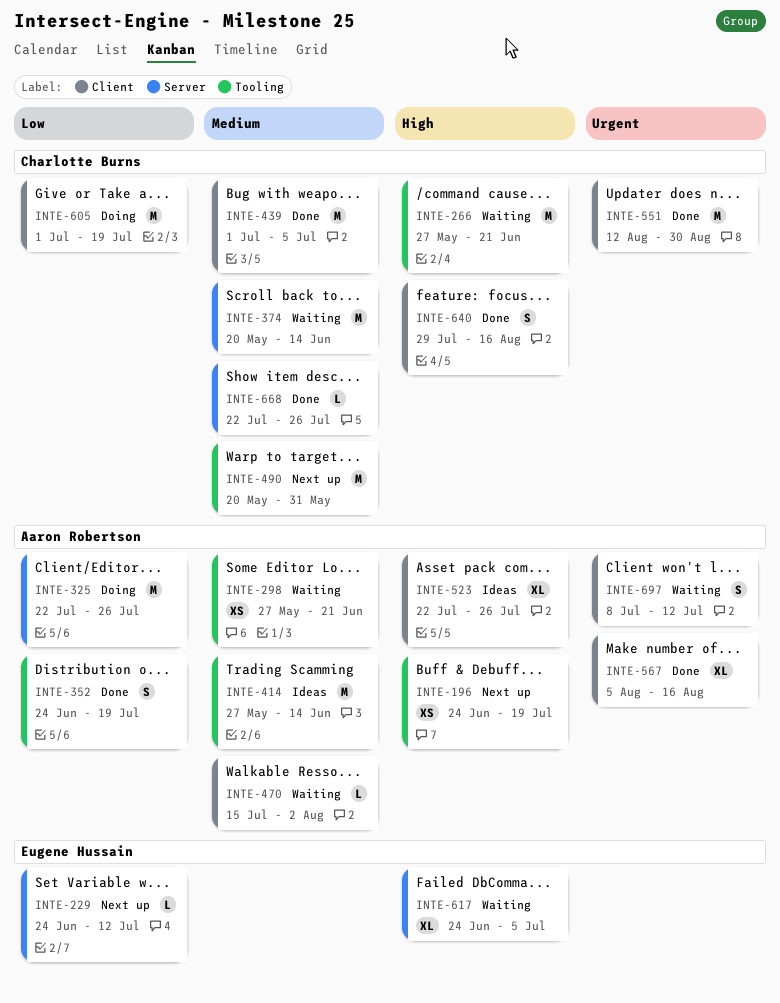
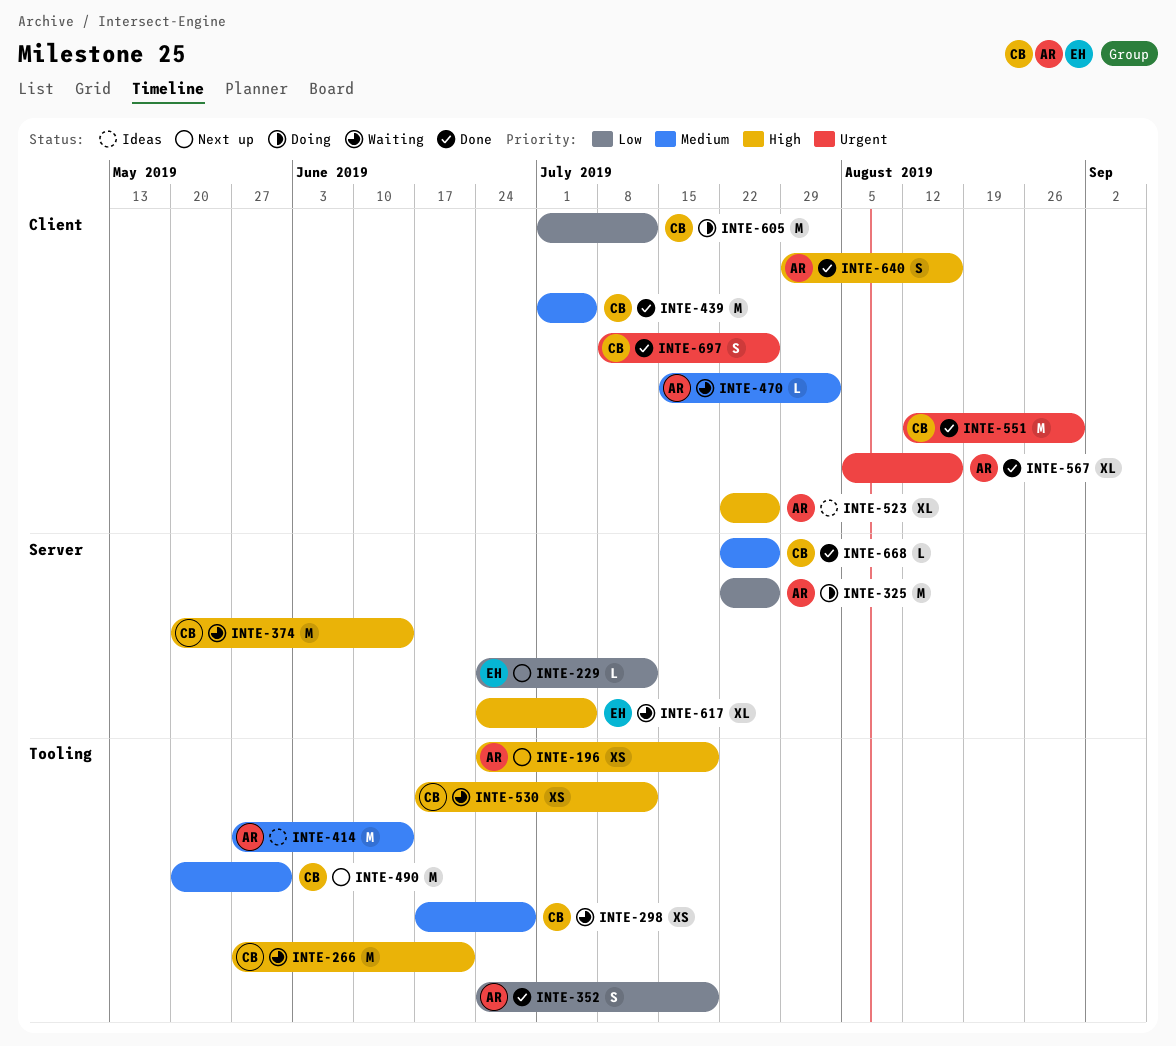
INTE-298, owner: Aaron Robertson -> Charlotte Burns
INTE-298, start: May 27 -> Jun 17
INTE-298, due: Jun 21 -> Jun 28
INTE-374, priority: Medium -> High
INTE-530: none -> present
INTE-605, due: Jul 19 -> Jul 12
INTE-640, owner: Charlotte Burns -> Aaron Robertson
INTE-697, status: Waiting -> Done
INTE-697, owner: Aaron Robertson -> Charlotte Burns
INTE-697, due: Jul 12 -> Jul 26

